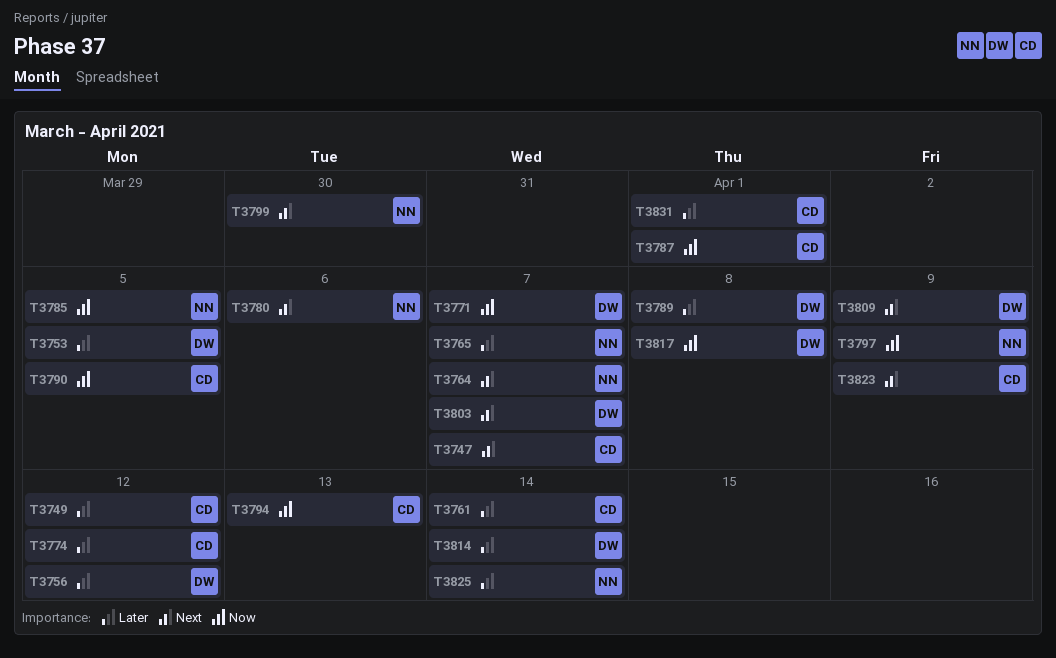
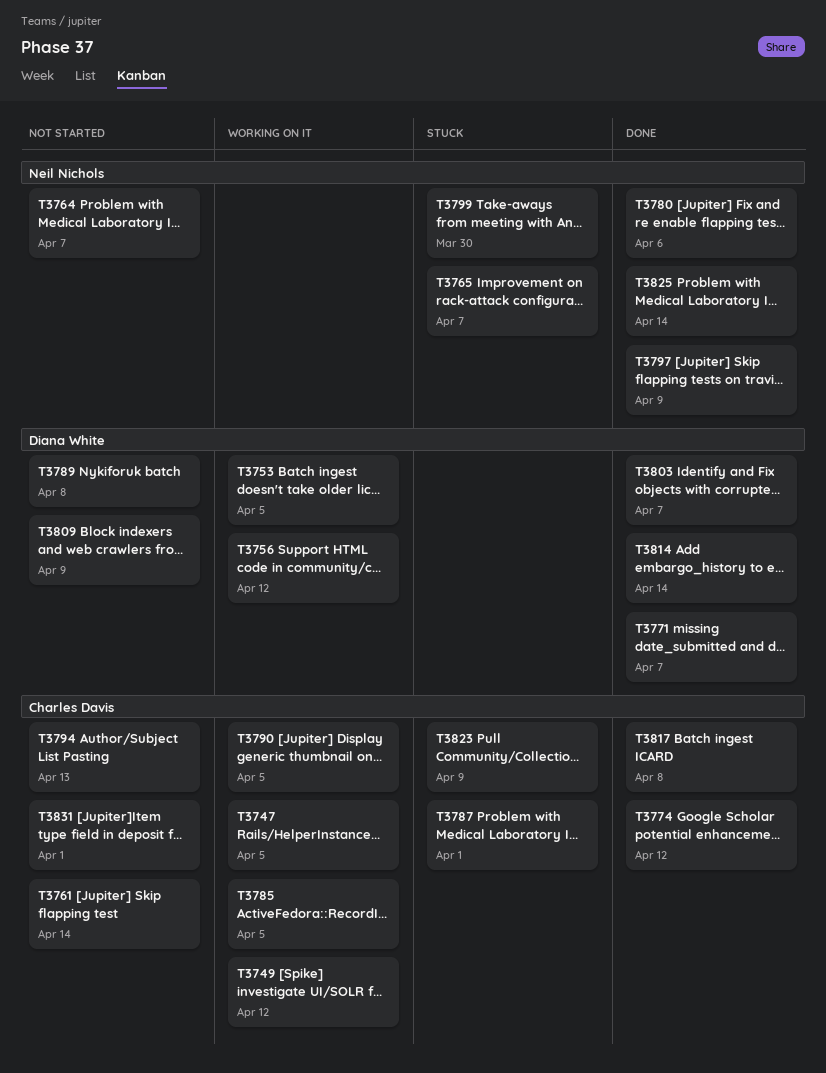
T3747, due: Apr 7 -> Apr 5
T3785, owner: Neil Nichols -> Charles Davis
T3817, owner: Diana White -> Charles Davis

